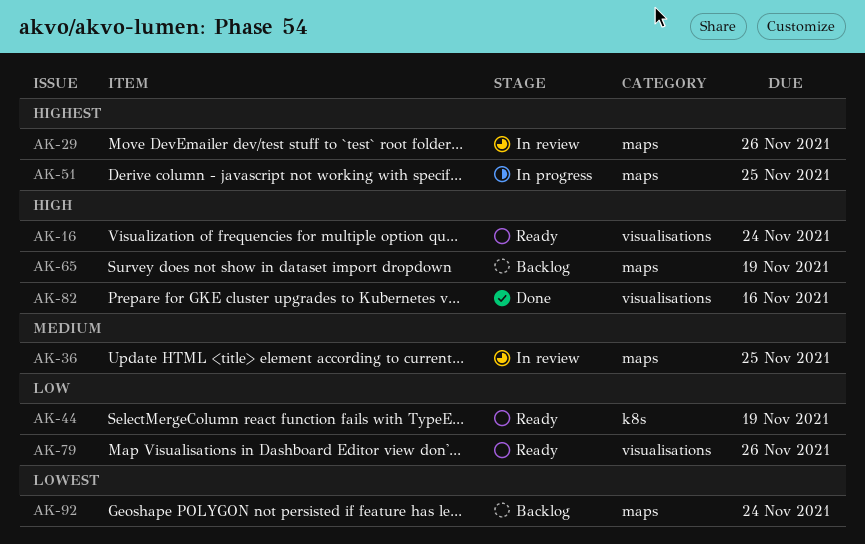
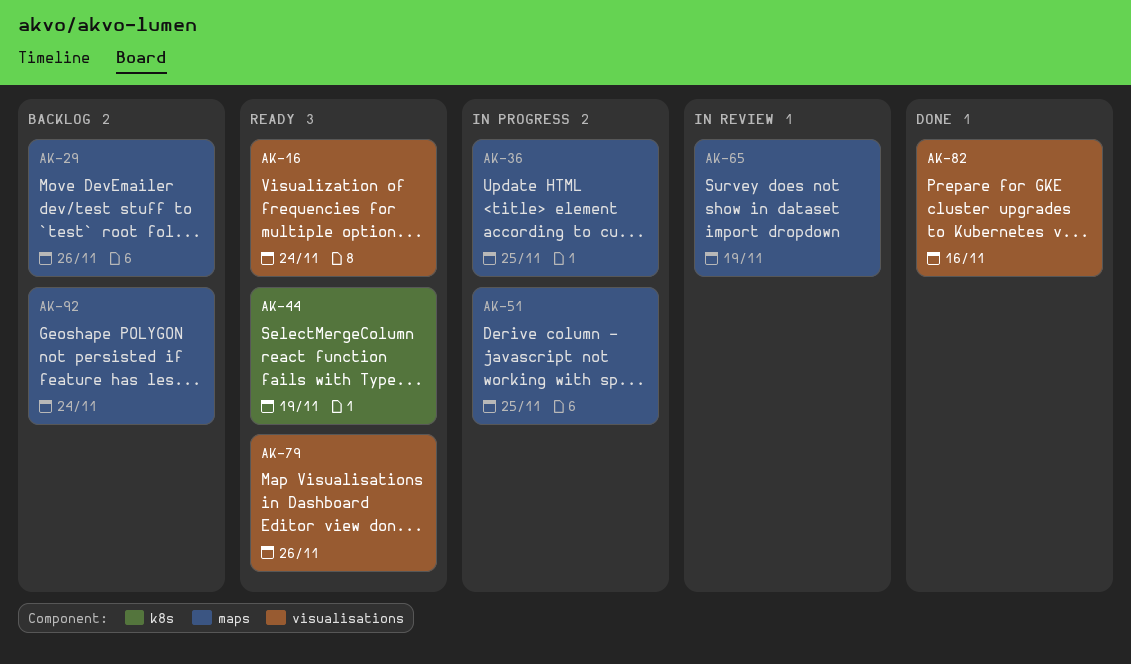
AK-29, status: In review -> Backlog
AK-36, status: In review -> In progress
AK-65, status: Backlog -> In review

